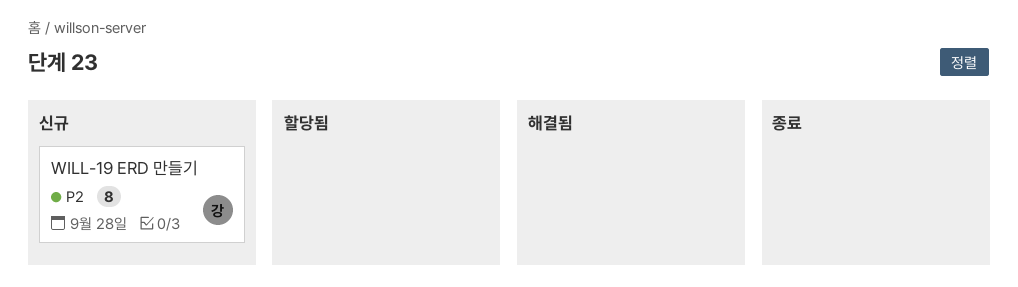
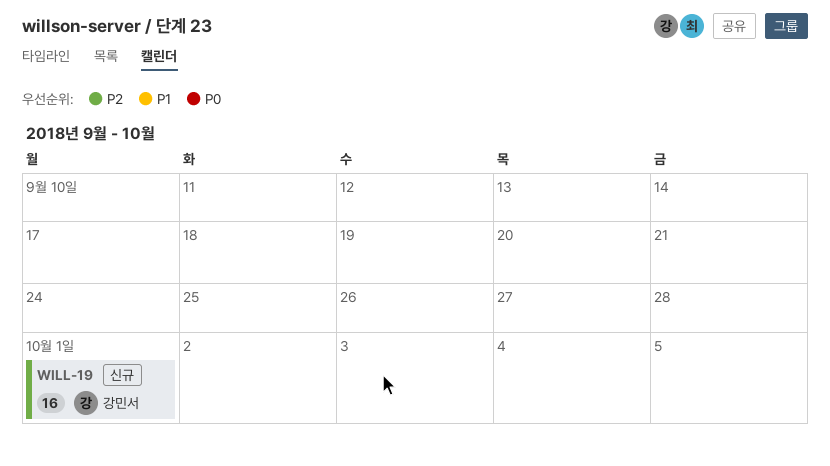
WILL-19, estimate: 8 -> 16
WILL-19, due: Sep 28 -> Oct 1

